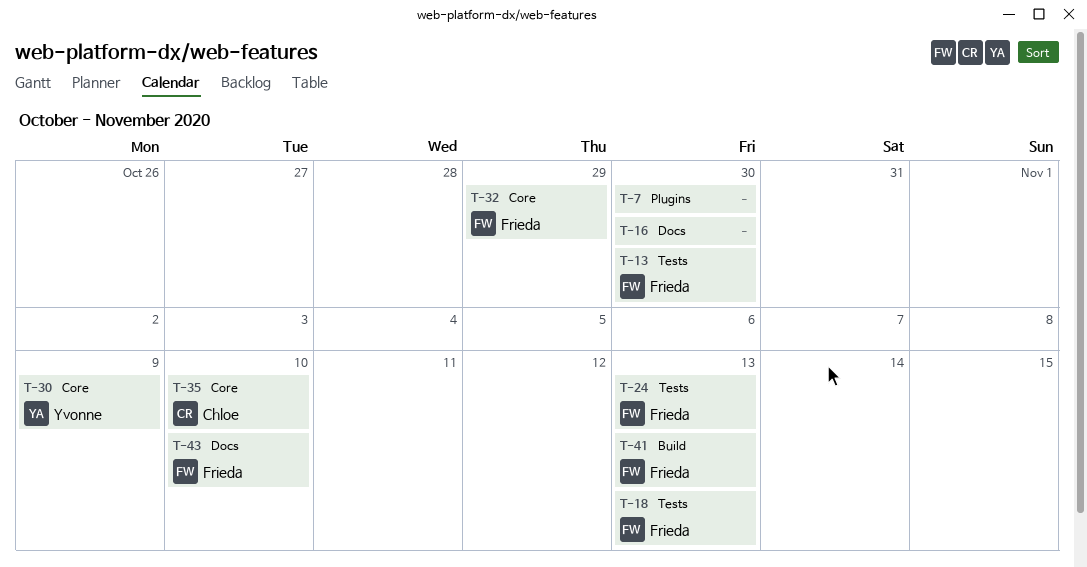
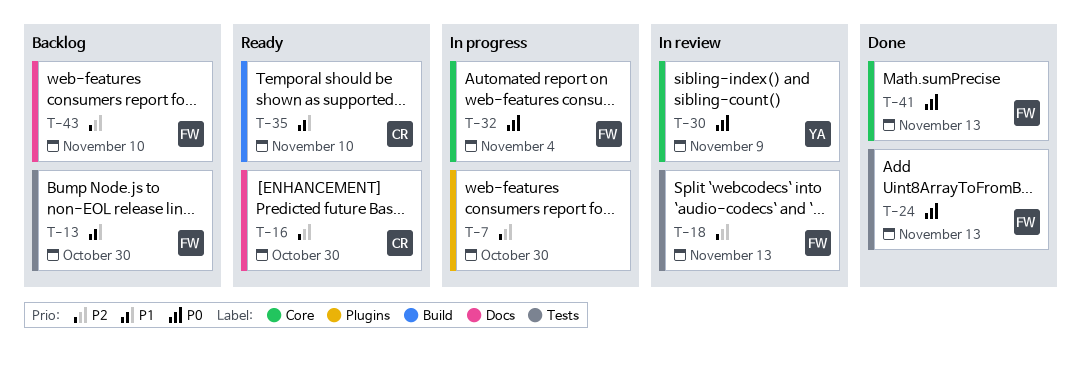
T-16, owner: none -> Chloe
T-32, due: Oct 29 -> Nov 4
T-35, label: Core -> Build
T-41, label: Build -> Core

